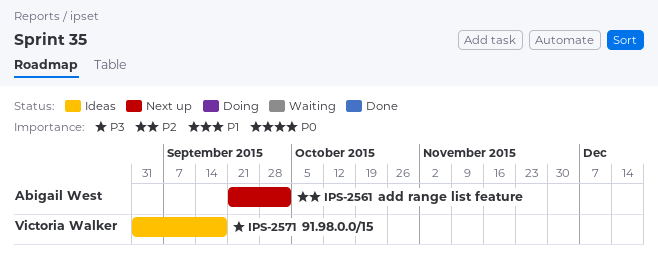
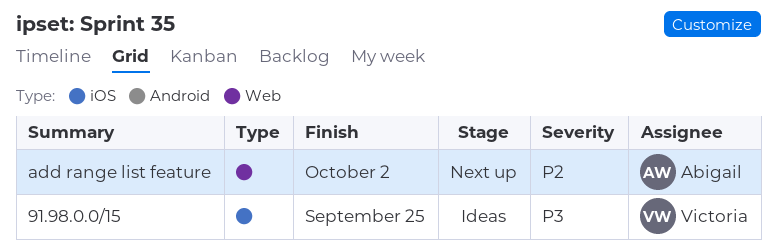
91.98.0.0/15, due: Sep 18 -> Sep 25

